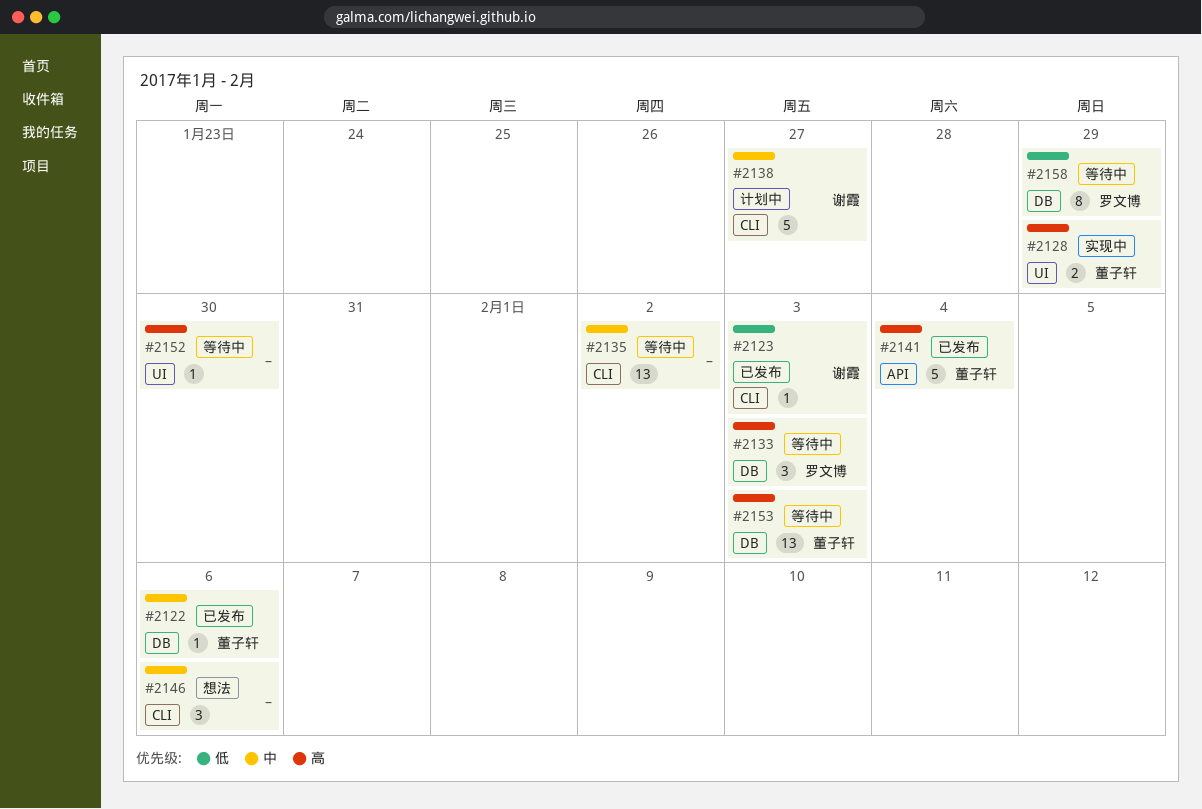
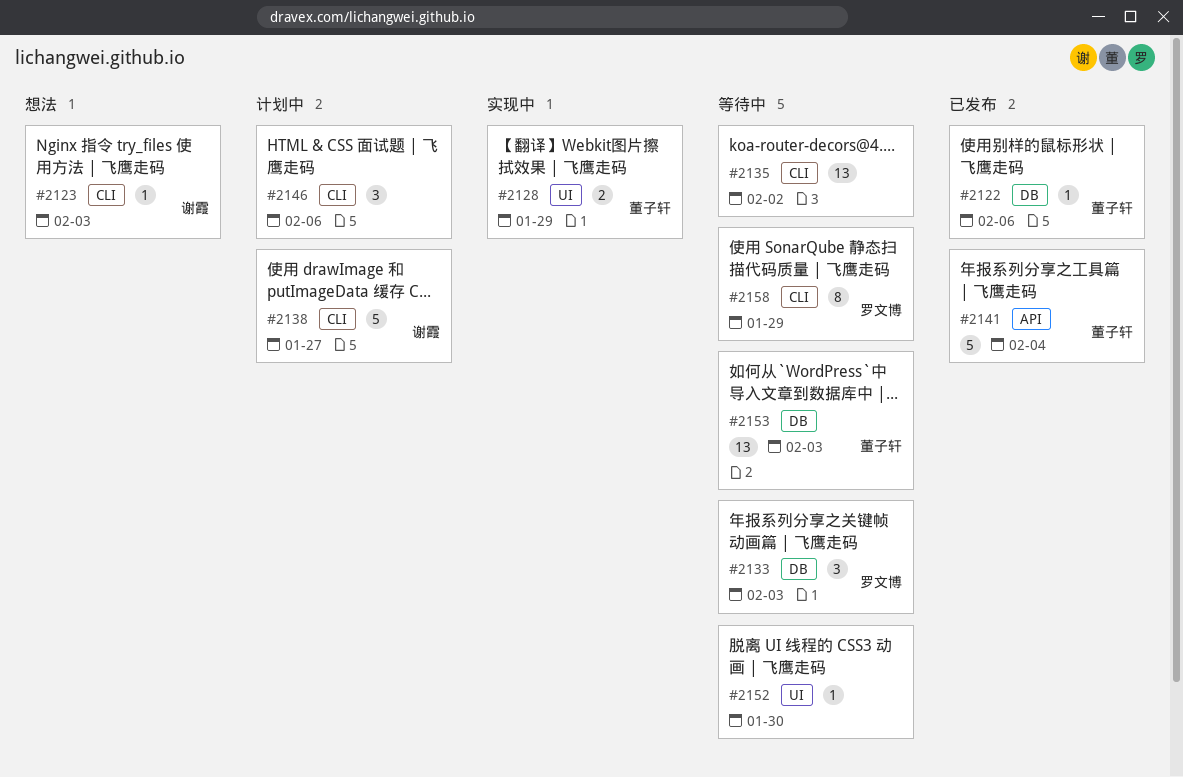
#2123, status: 已发布 -> 想法
#2146, status: 想法 -> 计划中
#2158, label: DB -> CLI

